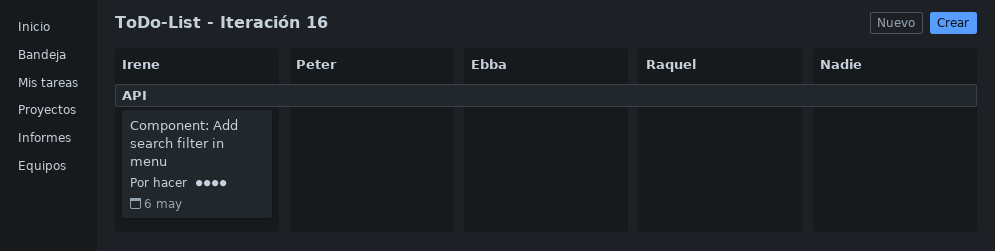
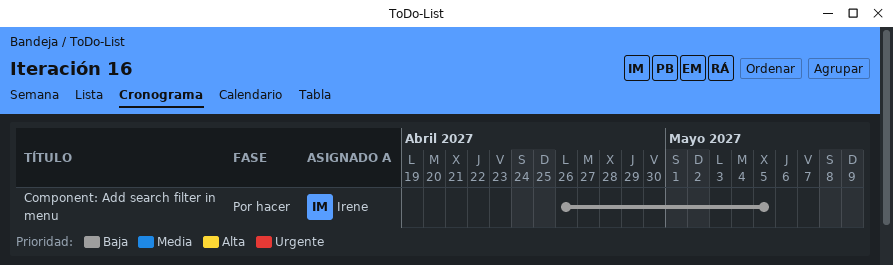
Component: Add search filter in menu, due: May 6 -> May 5

